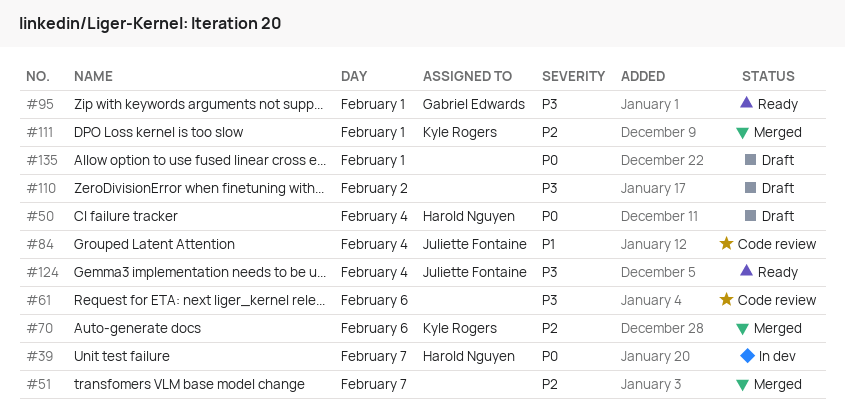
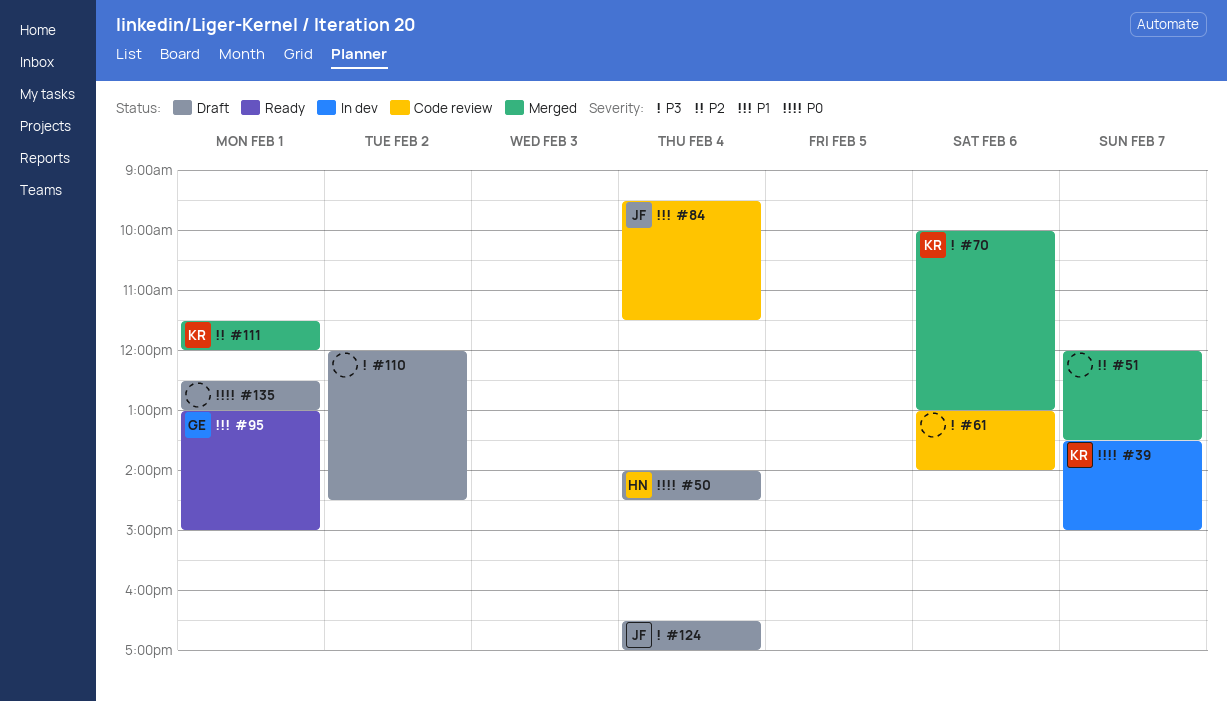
#39, owner: Harold Nguyen -> Kyle Rogers
#70, priority: P2 -> P3
#95, priority: P3 -> P1
#124, status: Ready -> Draft

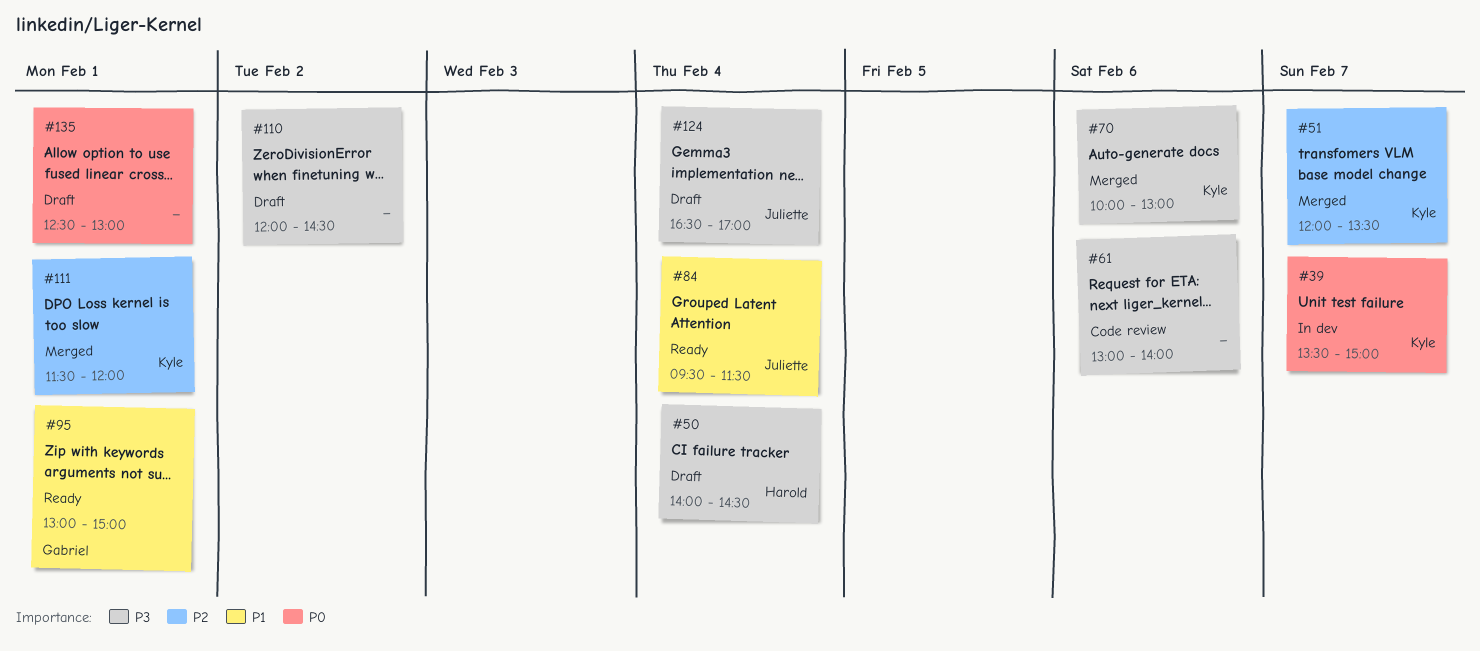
#50, priority: P0 -> P3
#51, owner: none -> Kyle
#84, status: Code review -> Ready

